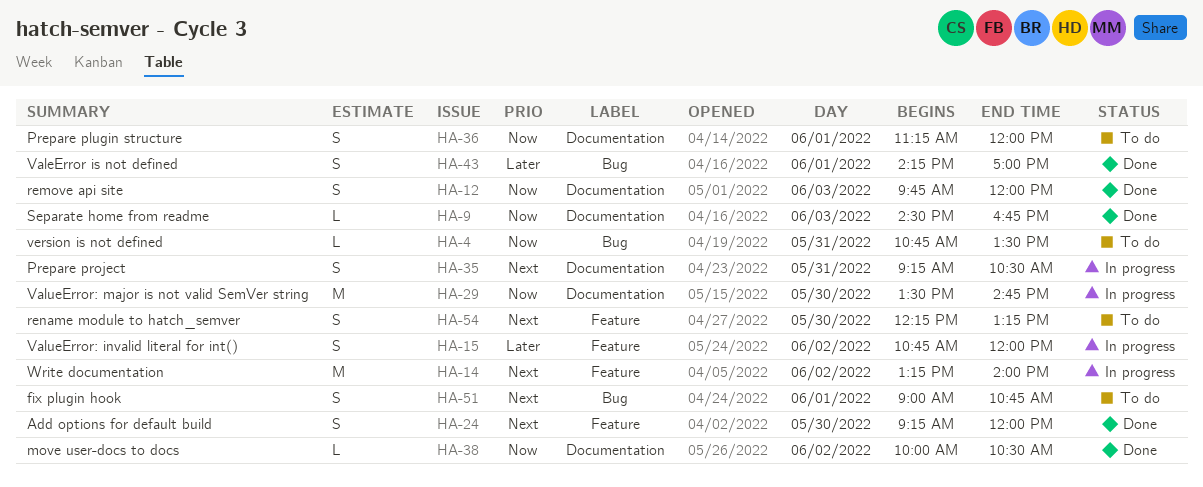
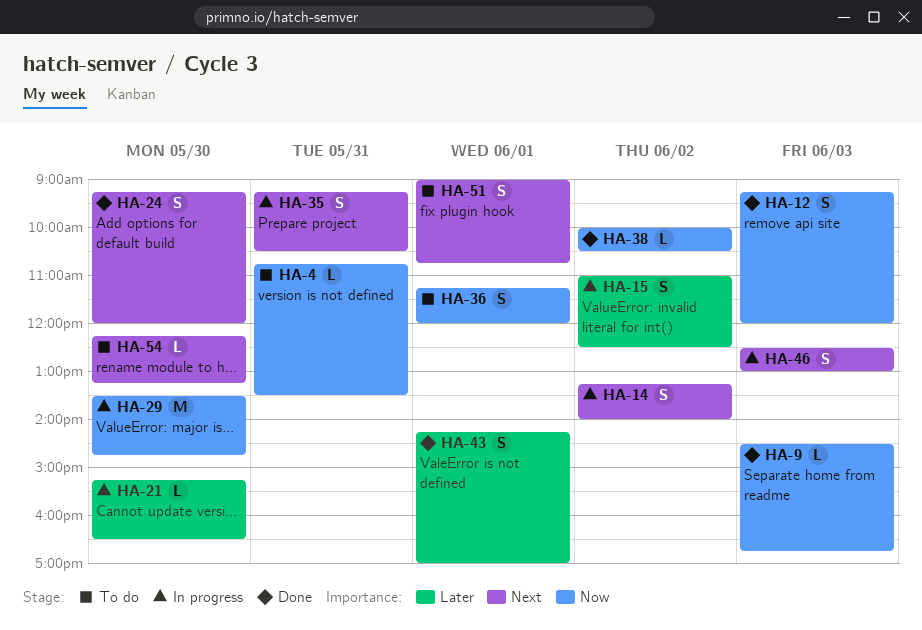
HA-12, begins: 09:45 -> 09:15
HA-14, estimate: M -> S
HA-15, begins: 10:45 -> 11:00
HA-15, ends: 12:00 -> 12:30
HA-21: none -> present
HA-46: none -> present
HA-54, estimate: S -> L

